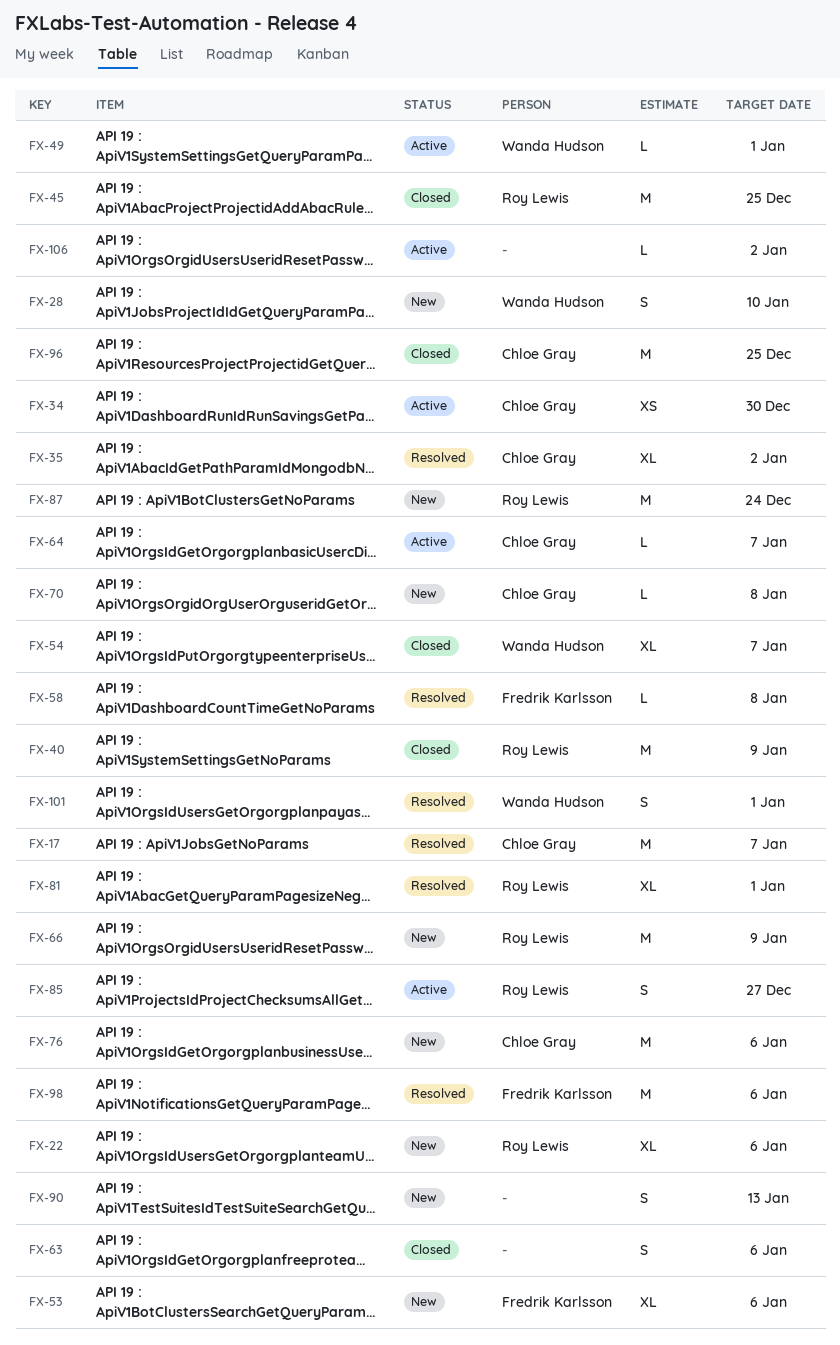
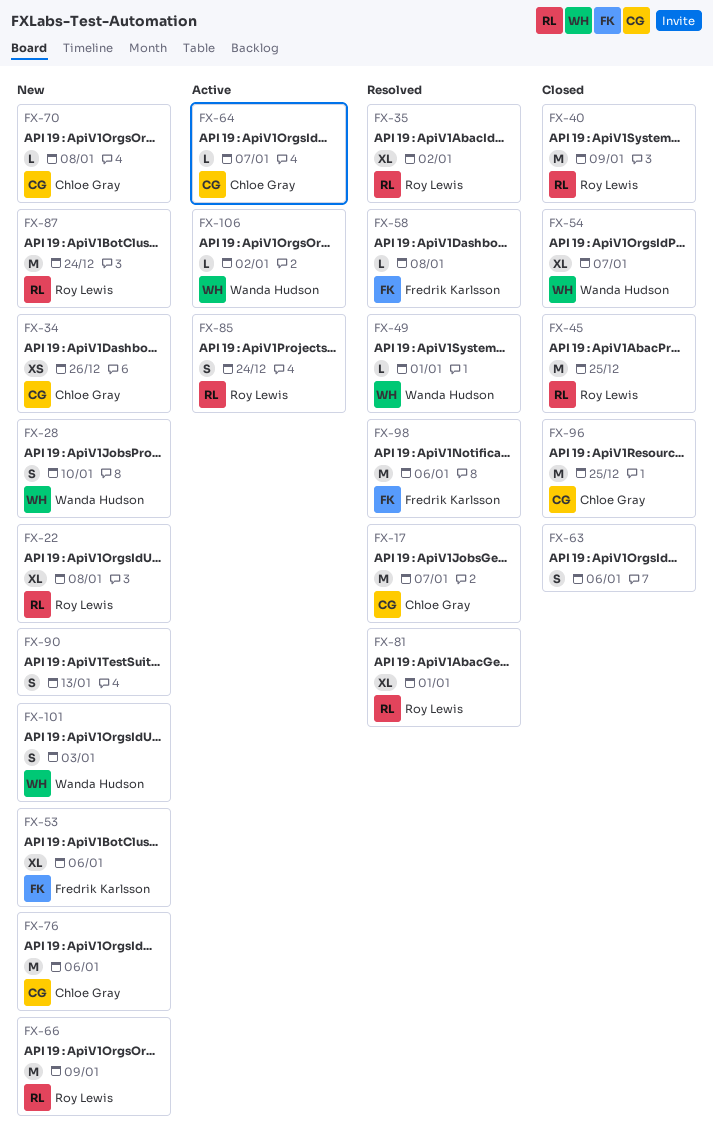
FX-22, due: Jan 6 -> Jan 8
FX-34, status: Active -> New
FX-34, due: Dec 30 -> Dec 26
FX-35, owner: Chloe Gray -> Roy Lewis
FX-49, status: Active -> Resolved
FX-85, due: Dec 27 -> Dec 24
FX-101, status: Resolved -> New
FX-101, due: Jan 1 -> Jan 3
FX-106, owner: none -> Wanda Hudson

